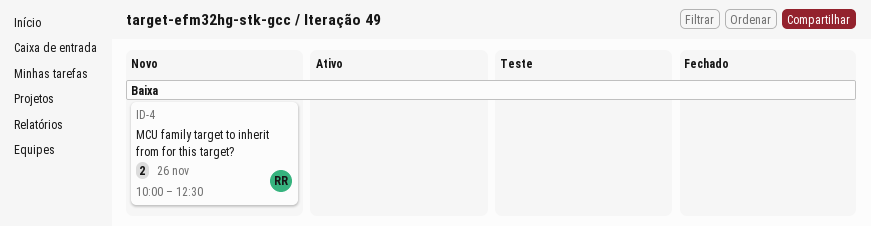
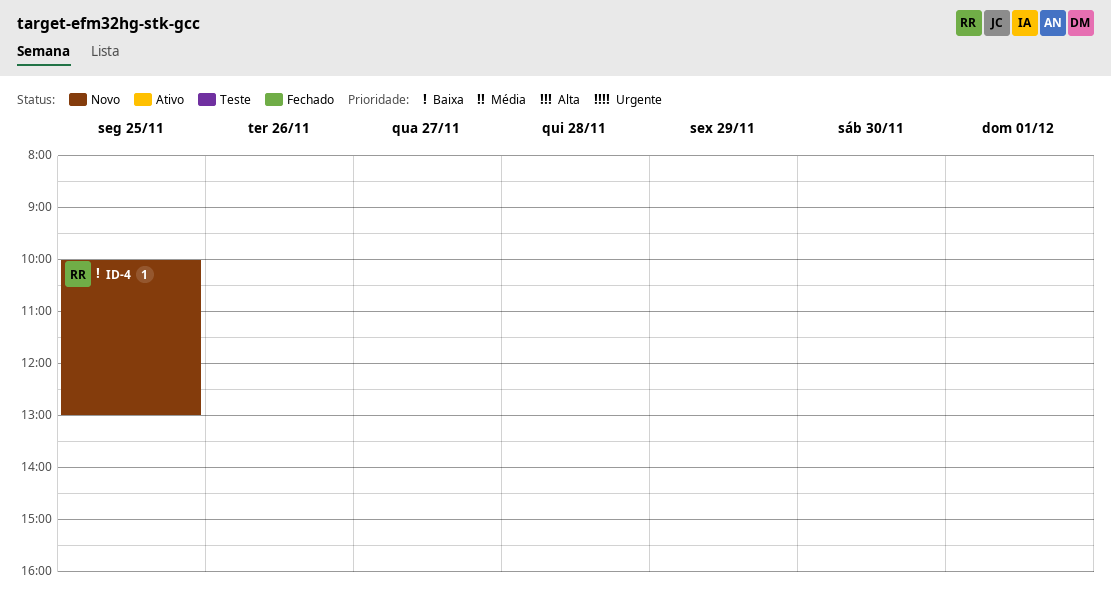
ID-4, estimate: 2 -> 1
ID-4, day: Nov 26 -> Nov 25
ID-4, ends: 12:30 -> 13:00

